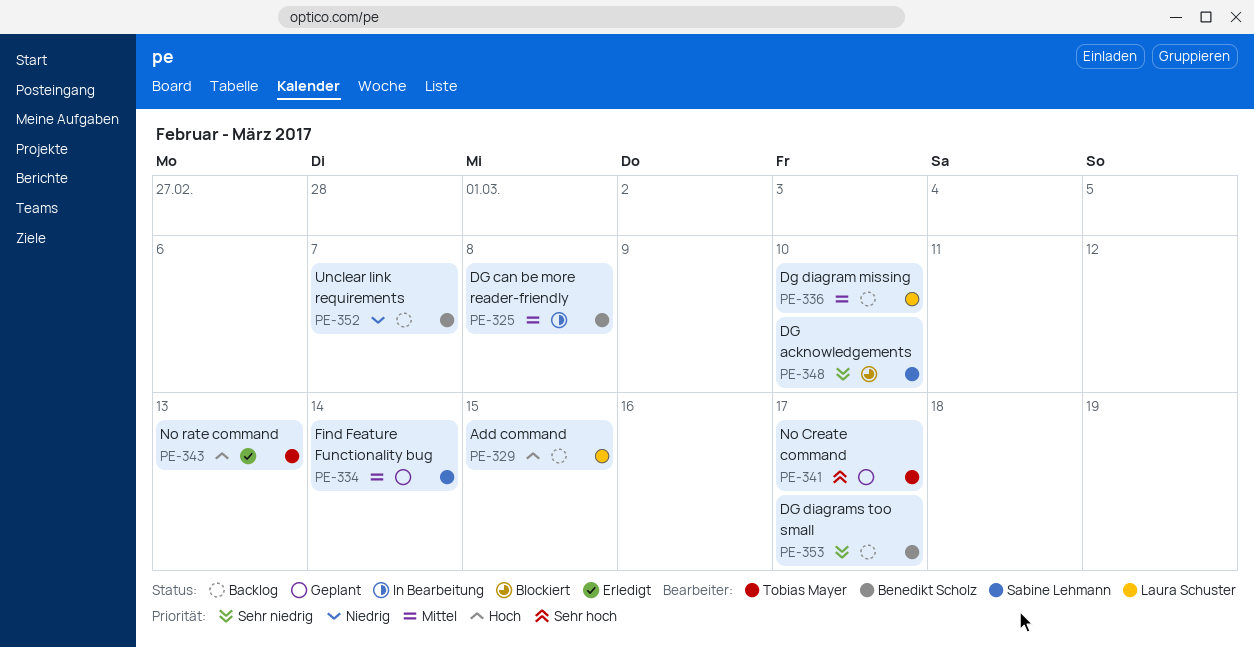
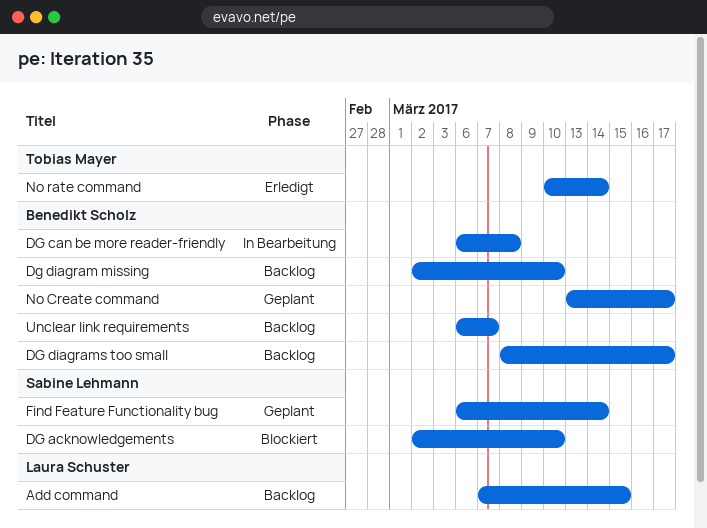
Dg diagram missing, owner: Laura Schuster -> Benedikt Scholz
No Create command, owner: Tobias Mayer -> Benedikt Scholz
No rate command, due: Mar 13 -> Mar 14

